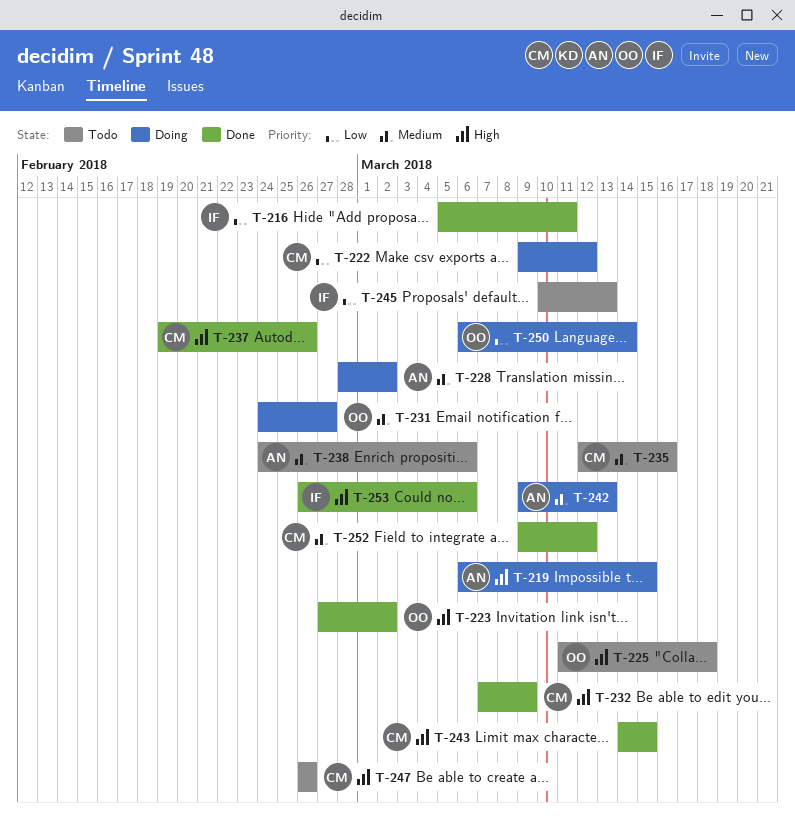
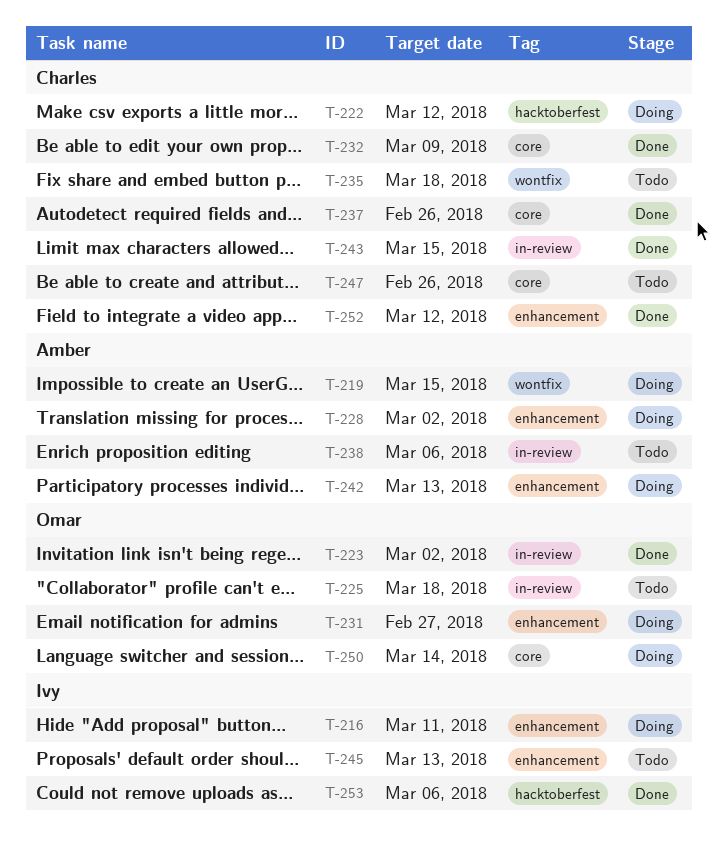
T-216, status: Done -> Doing
T-235, due: Mar 16 -> Mar 18

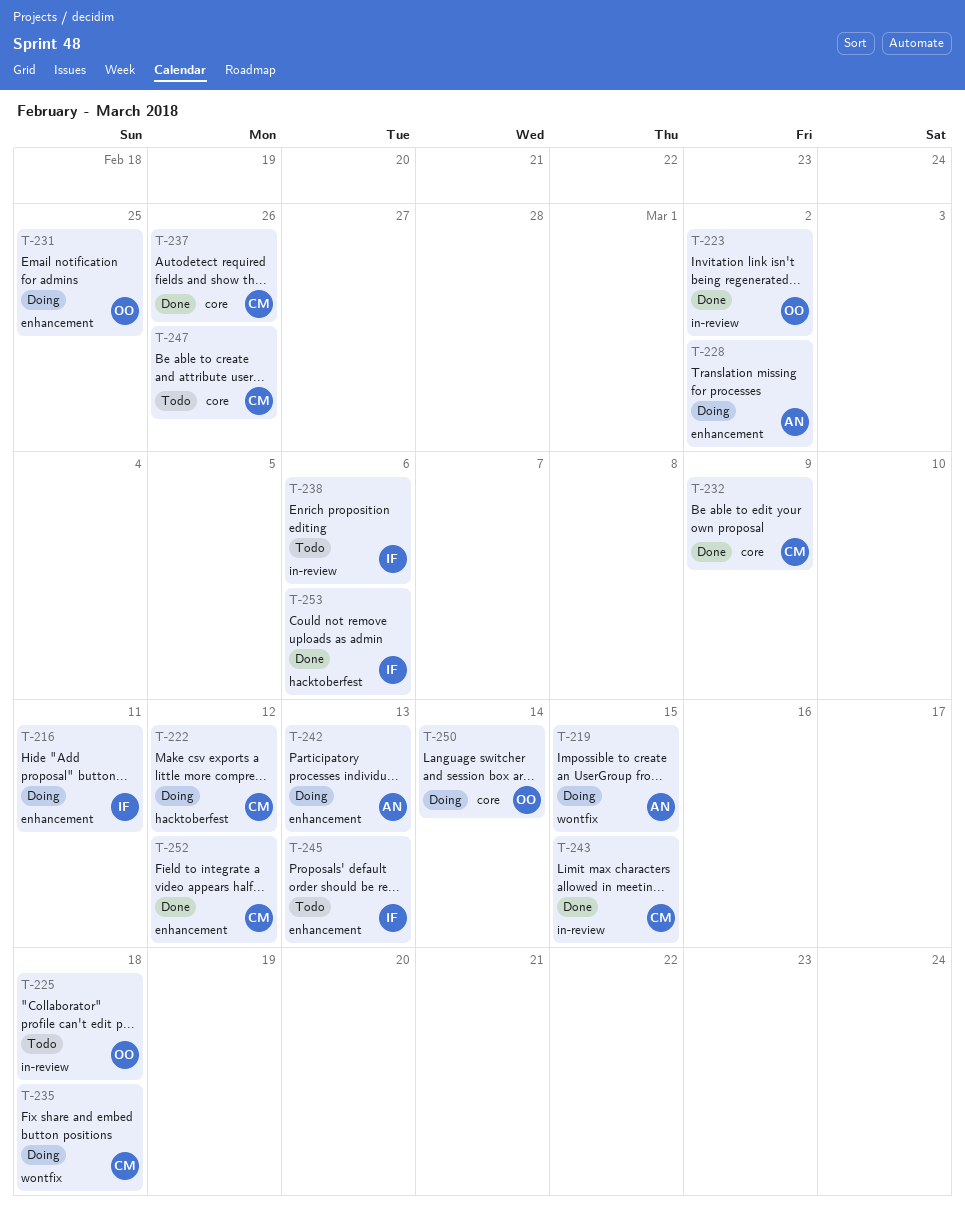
T-231, due: Feb 27 -> Feb 25
T-235, status: Todo -> Doing
T-238, owner: Amber -> Ivy

